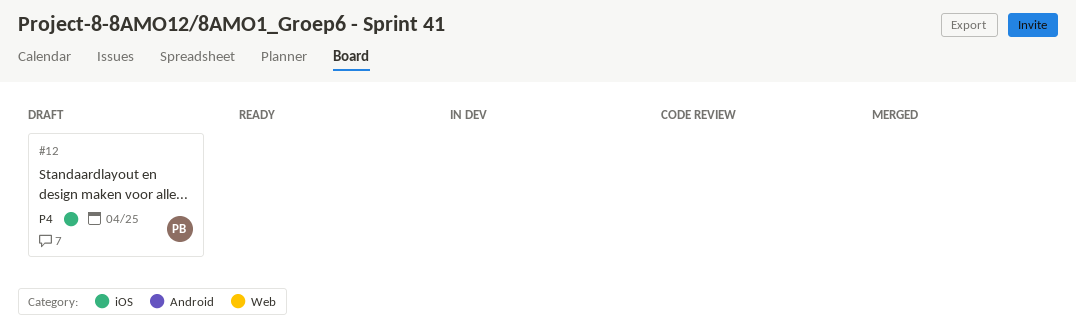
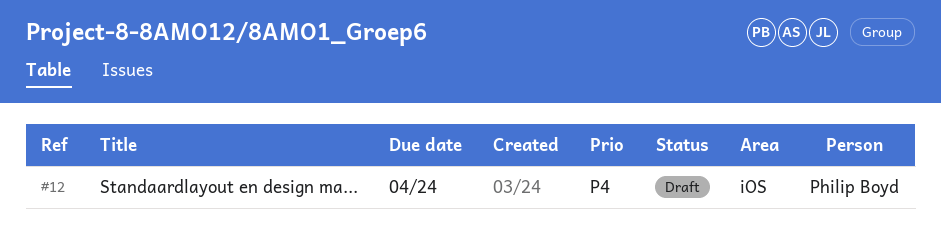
#12, due: Apr 25 -> Apr 24

